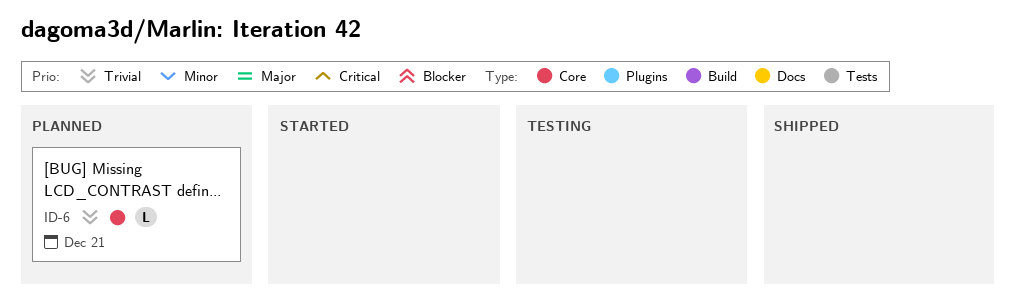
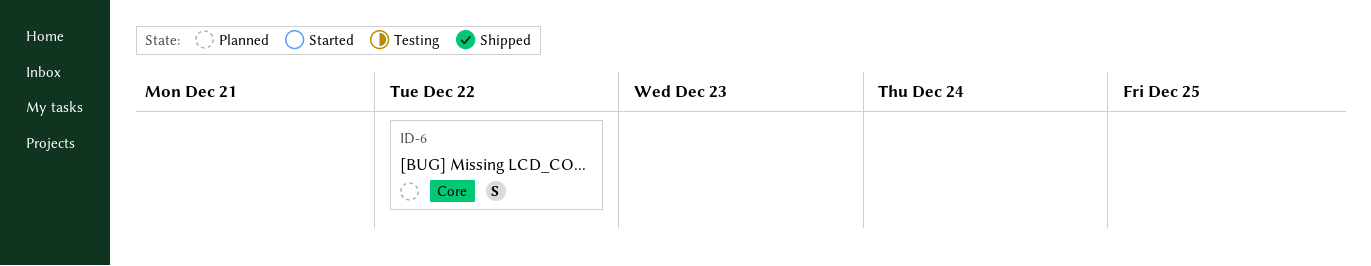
ID-6, estimate: L -> S
ID-6, due: Dec 21 -> Dec 22

